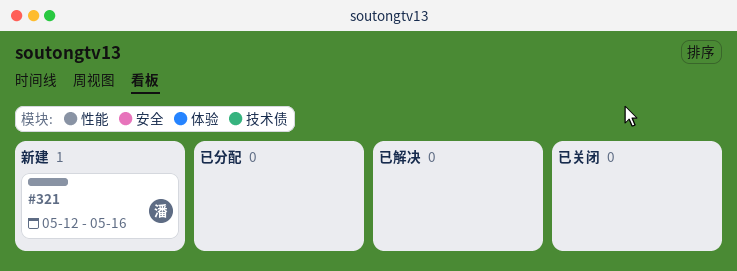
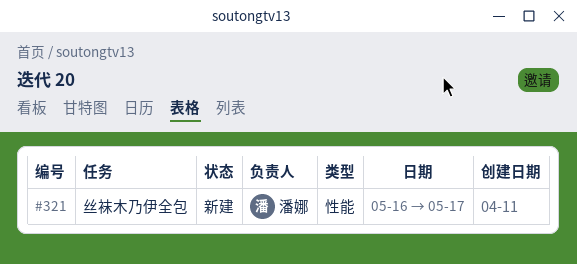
#321, start: May 12 -> May 16
#321, due: May 16 -> May 17

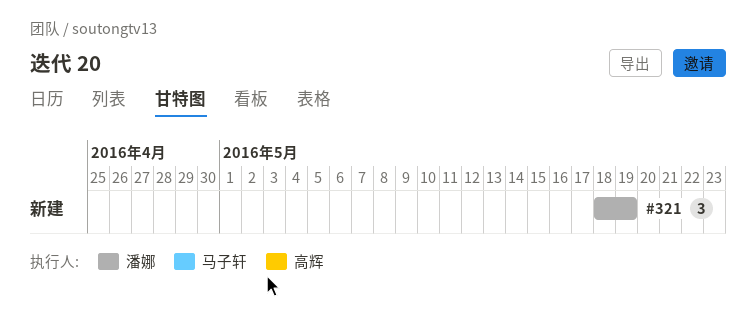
#321, start: May 16 -> May 18
#321, due: May 17 -> May 19

